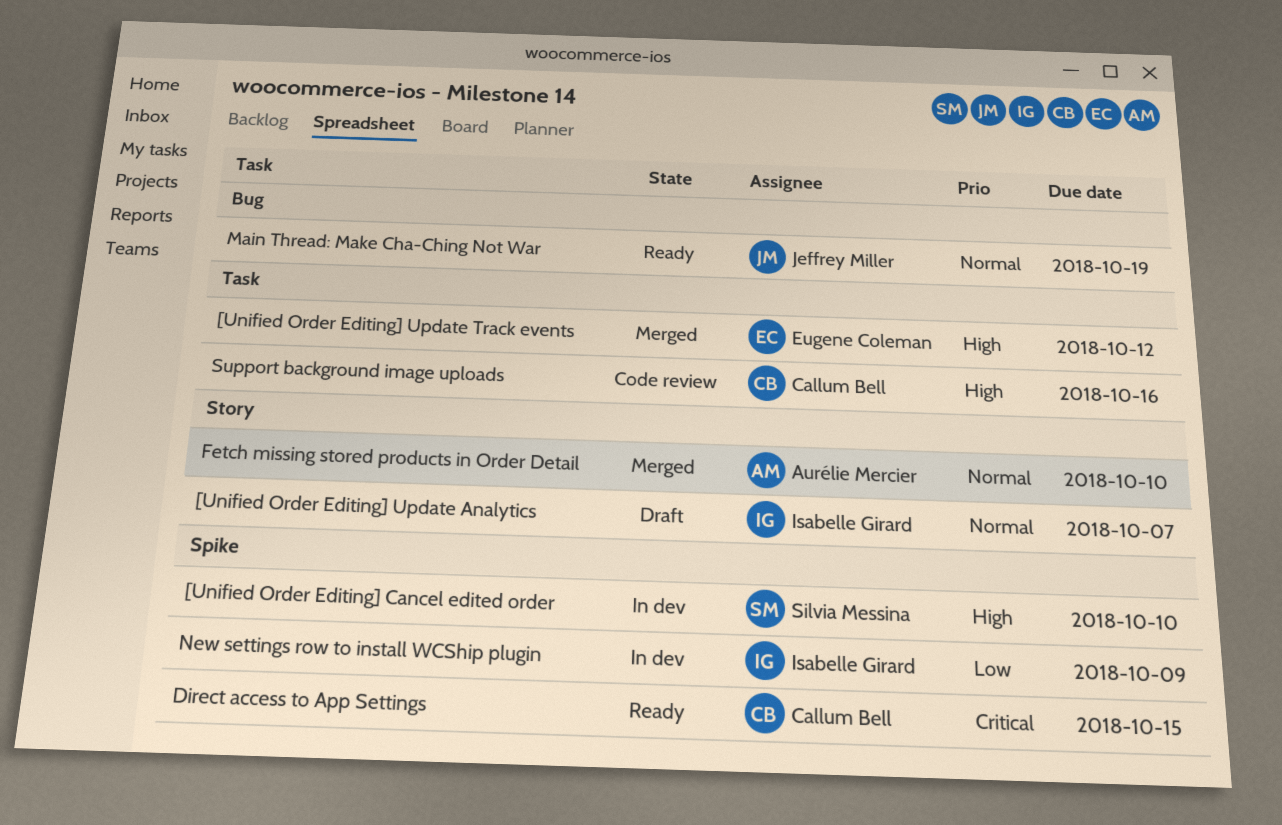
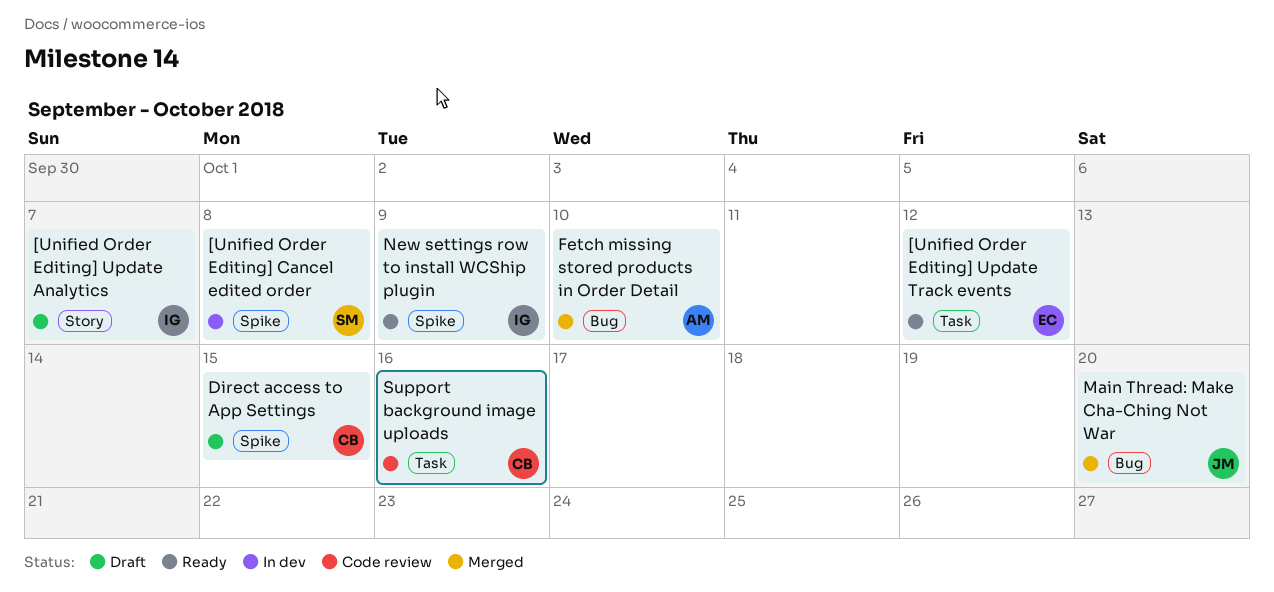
[Unified Order Editing] Cancel edited order, due: Oct 10 -> Oct 8
[Unified Order Editing] Update Track events, status: Merged -> Ready
Direct access to App Settings, status: Ready -> Draft
Fetch missing stored products in Order Detail, label: Story -> Bug
Main Thread: Make Cha-Ching Not War, status: Ready -> Merged
Main Thread: Make Cha-Ching Not War, due: Oct 19 -> Oct 20
New settings row to install WCShip plugin, status: In dev -> Ready

